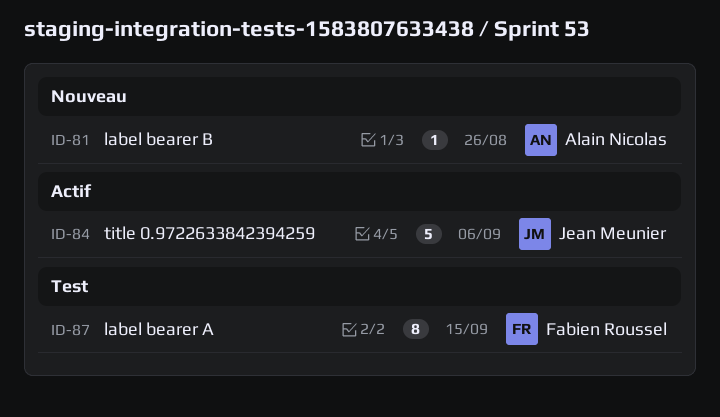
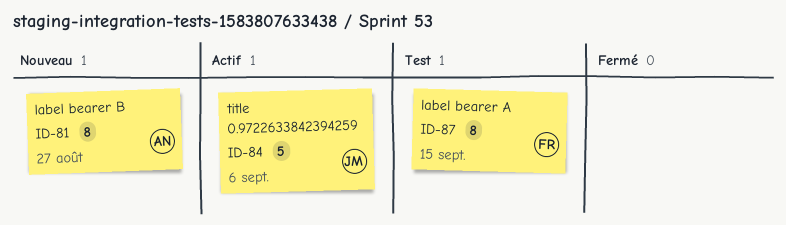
ID-81, estimate: 1 -> 8
ID-81, due: Aug 26 -> Aug 27

